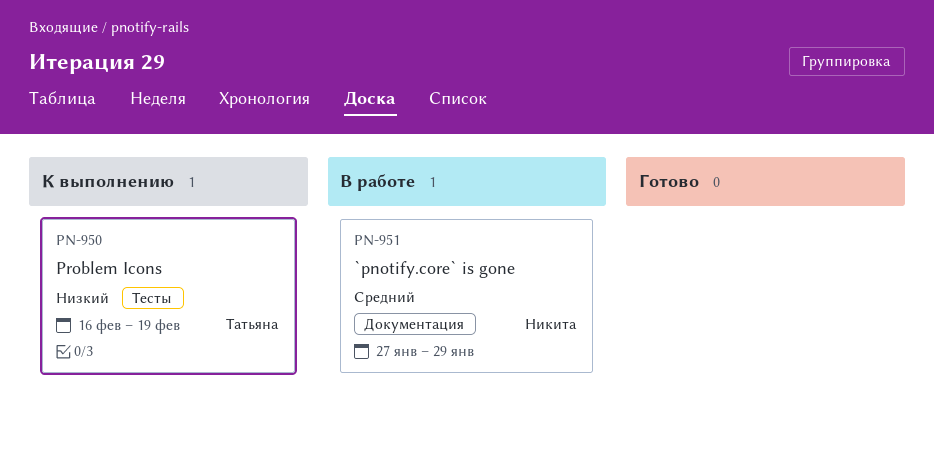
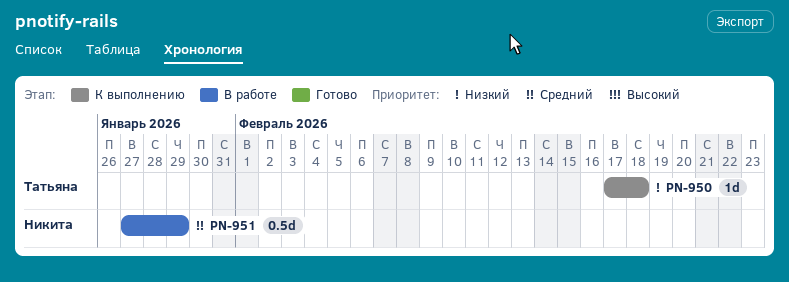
PN-950, start: Feb 16 -> Feb 17
PN-950, due: Feb 19 -> Feb 18

